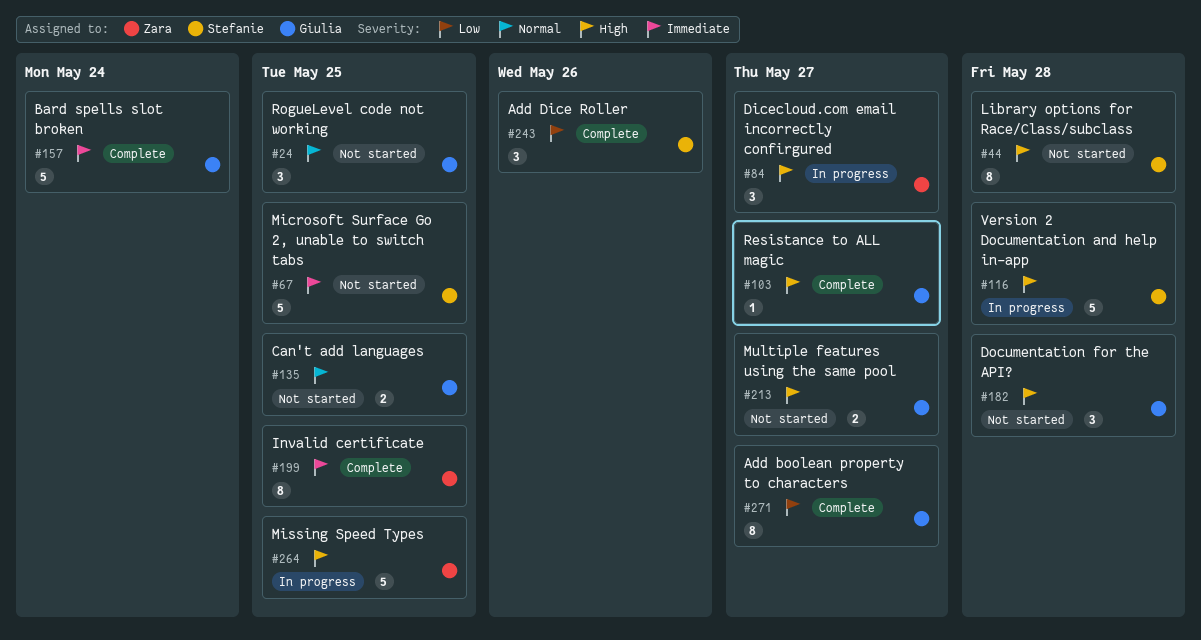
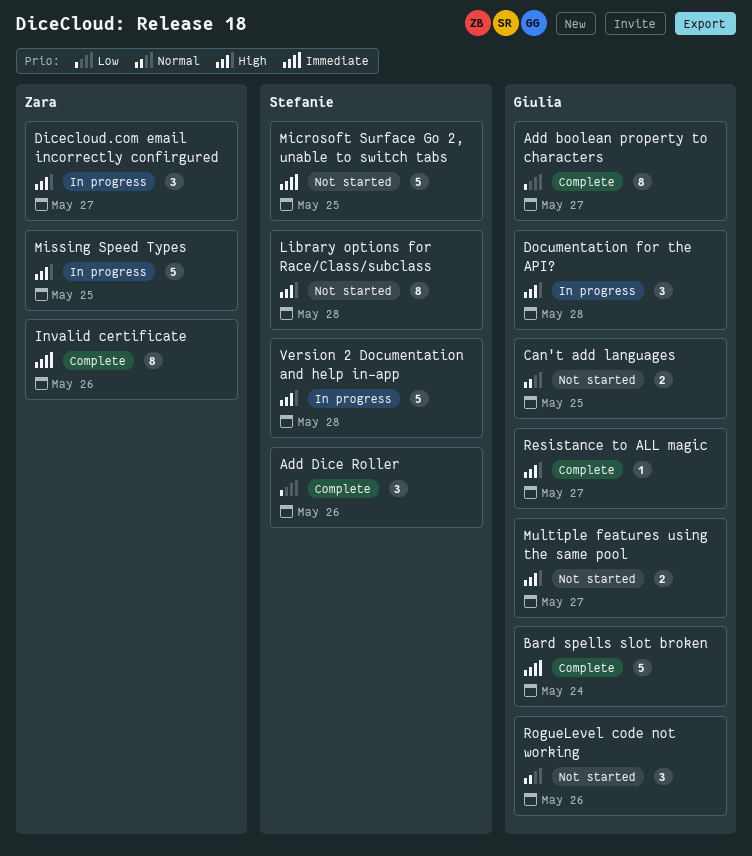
Documentation for the API?, status: Not started -> In progress
Invalid certificate, due: May 25 -> May 26
RogueLevel code not working, due: May 25 -> May 26

